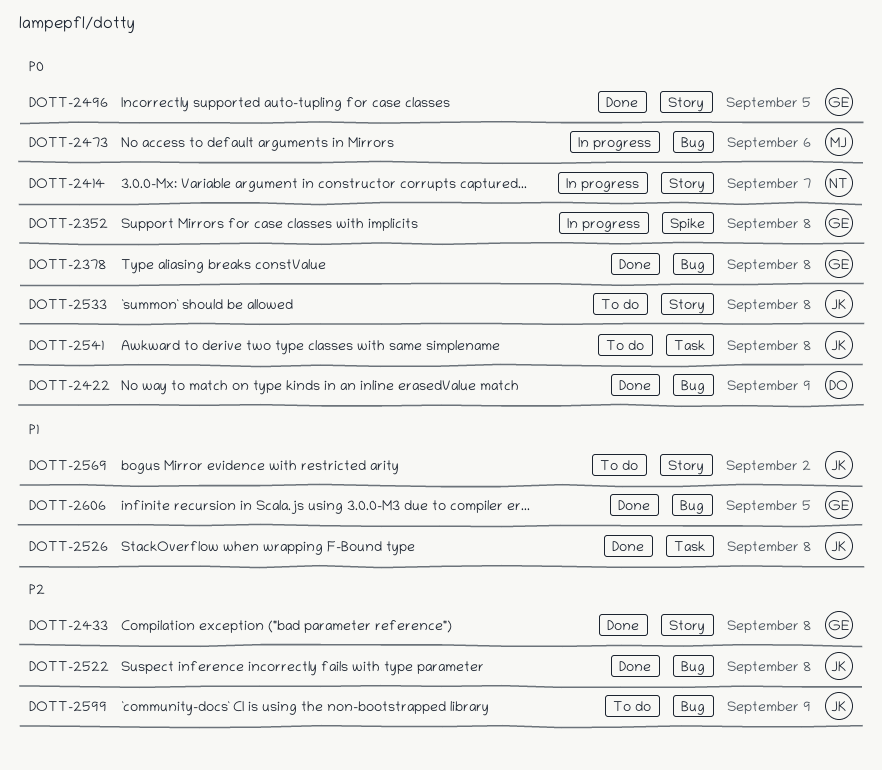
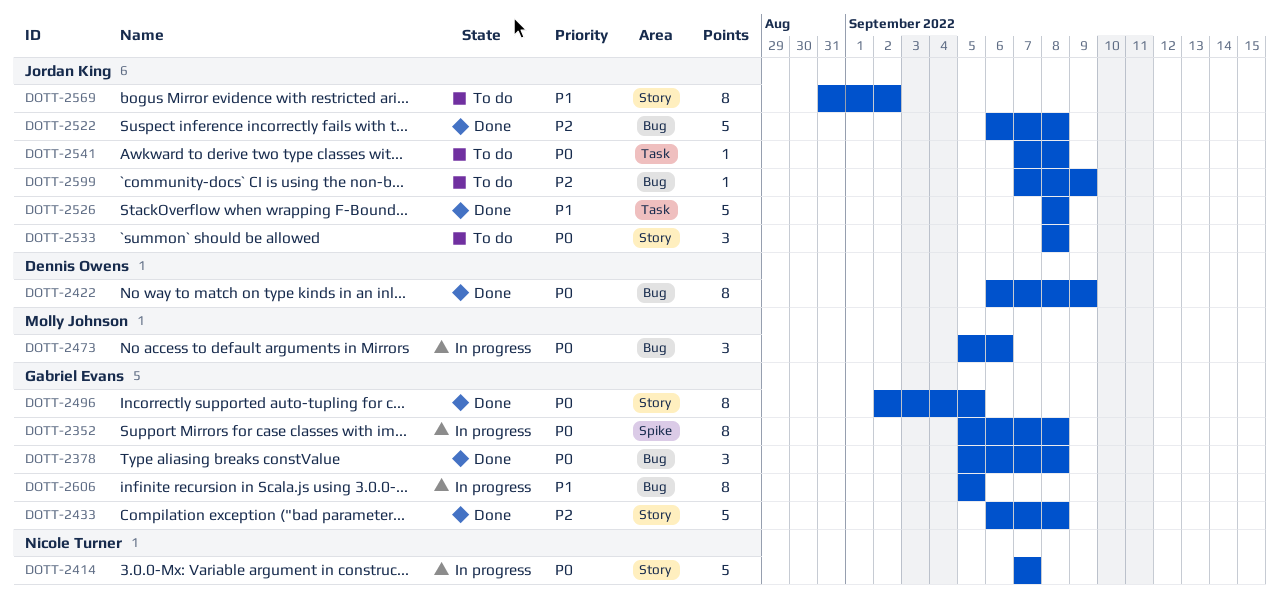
DOTT-2606, status: Done -> In progress

